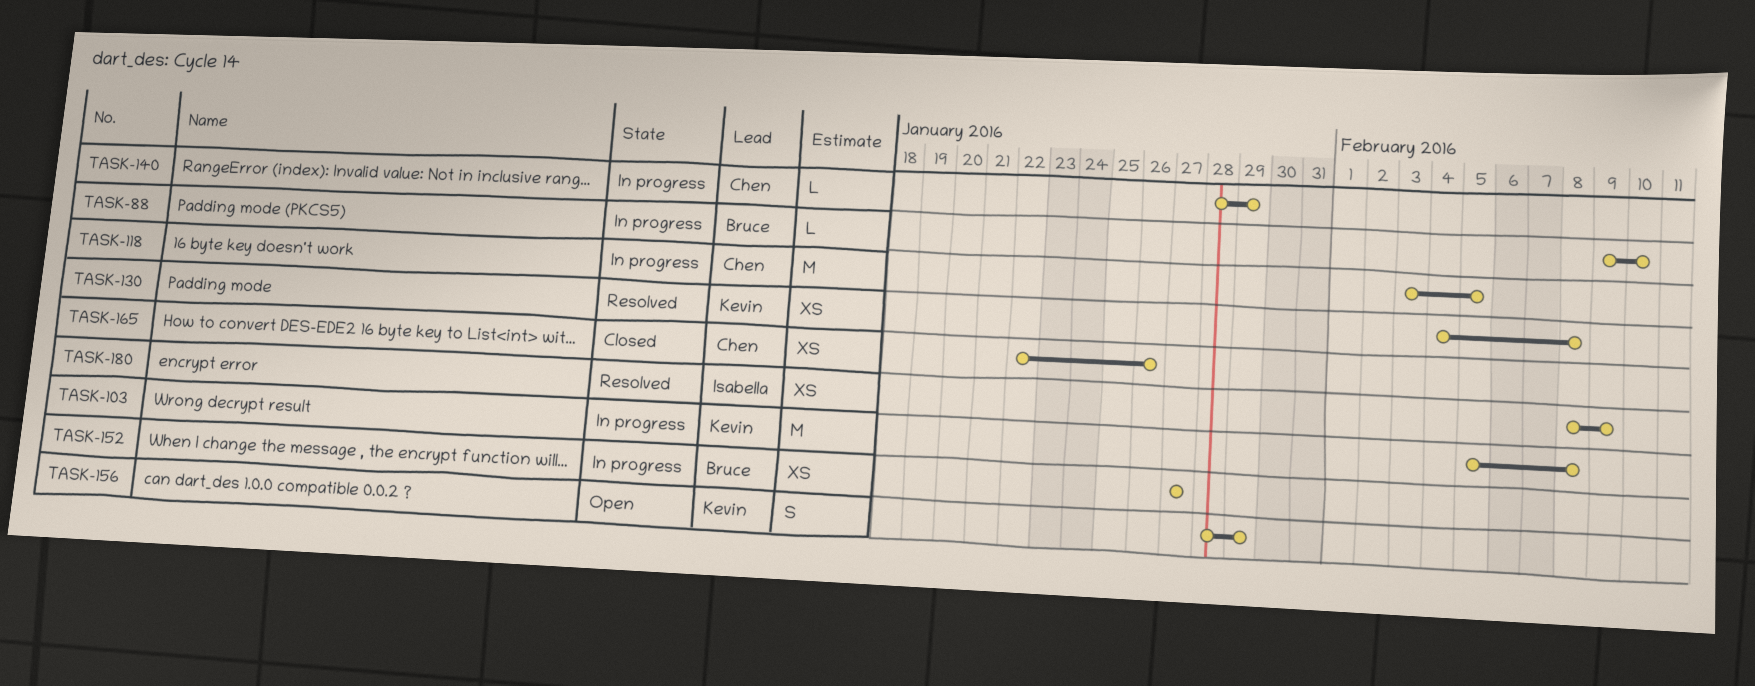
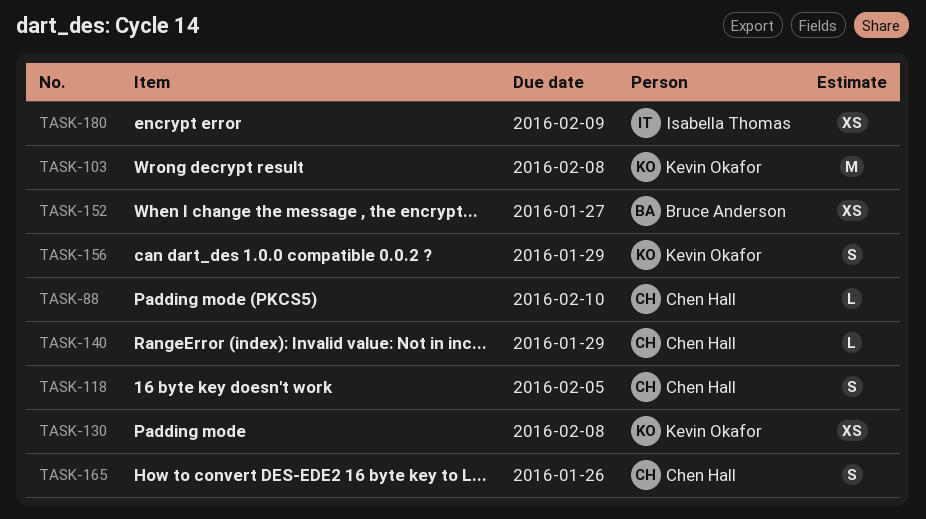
TASK-88, owner: Bruce Anderson -> Chen Hall
TASK-118, estimate: M -> S
TASK-165, estimate: XS -> S

